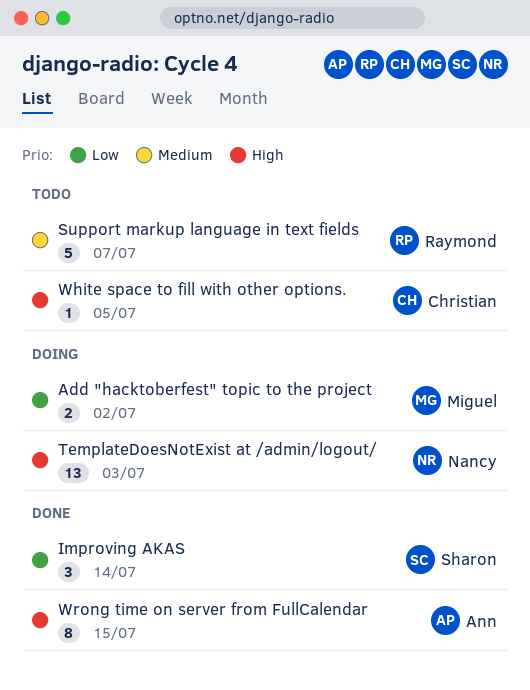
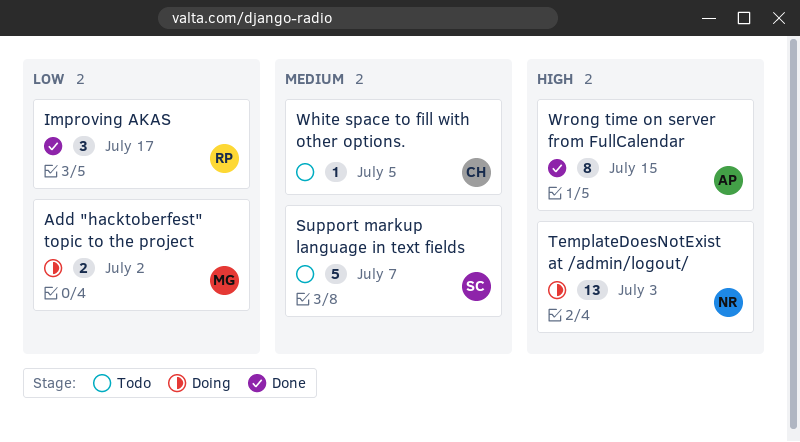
Improving AKAS, owner: Sharon -> Raymond
Improving AKAS, due: Jul 14 -> Jul 17
Support markup language in text fields, owner: Raymond -> Sharon
White space to fill with other options., priority: High -> Medium

